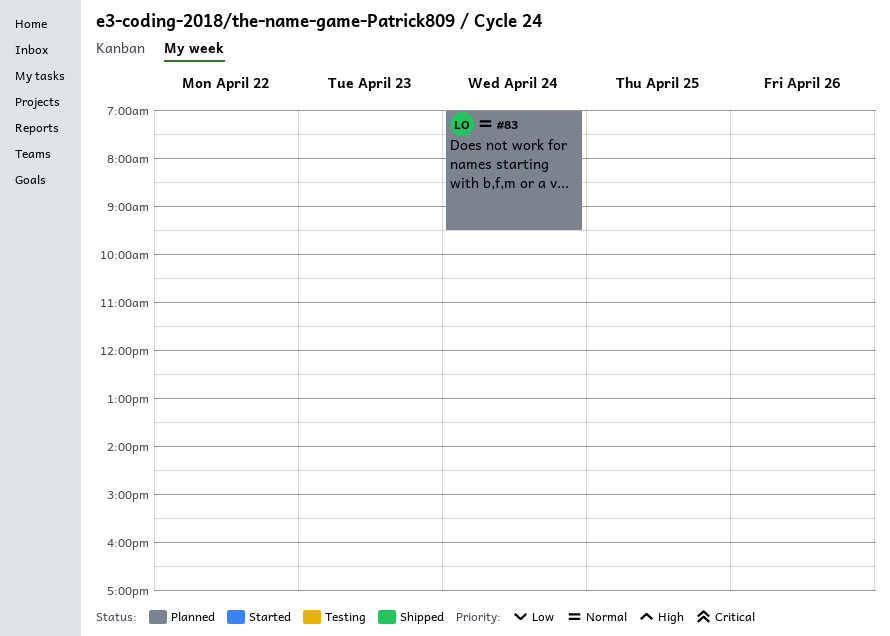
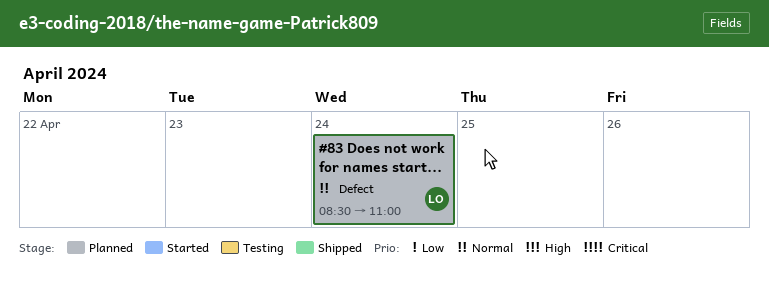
#83, begins: 07:00 -> 08:30
#83, ends: 09:30 -> 11:00

